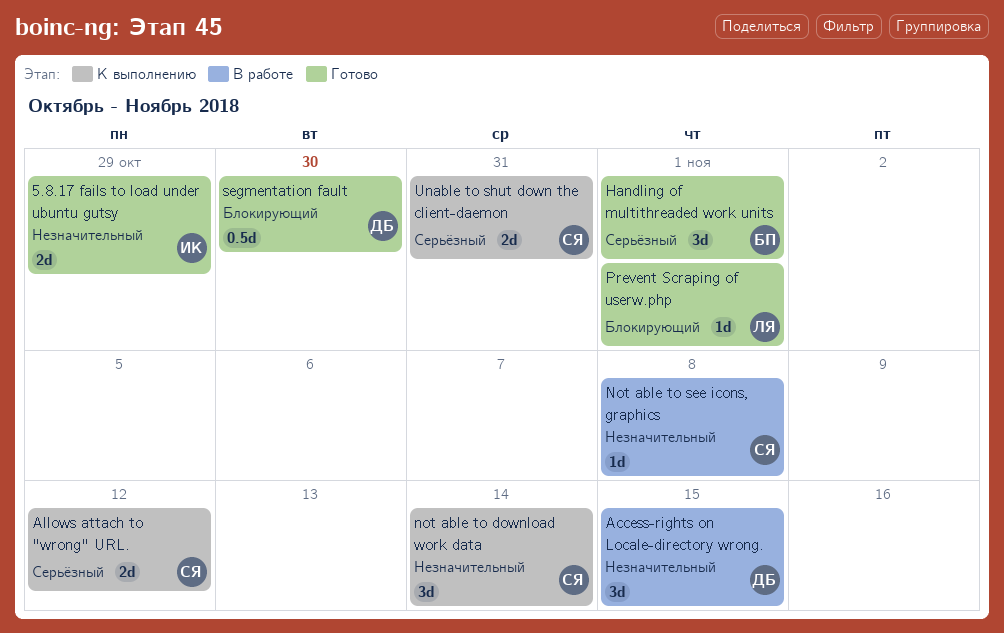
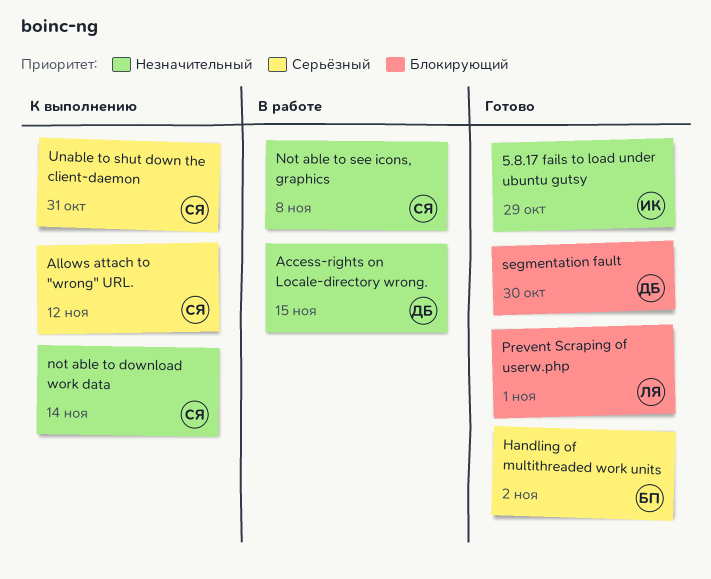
Handling of multithreaded work units, due: Nov 1 -> Nov 2

